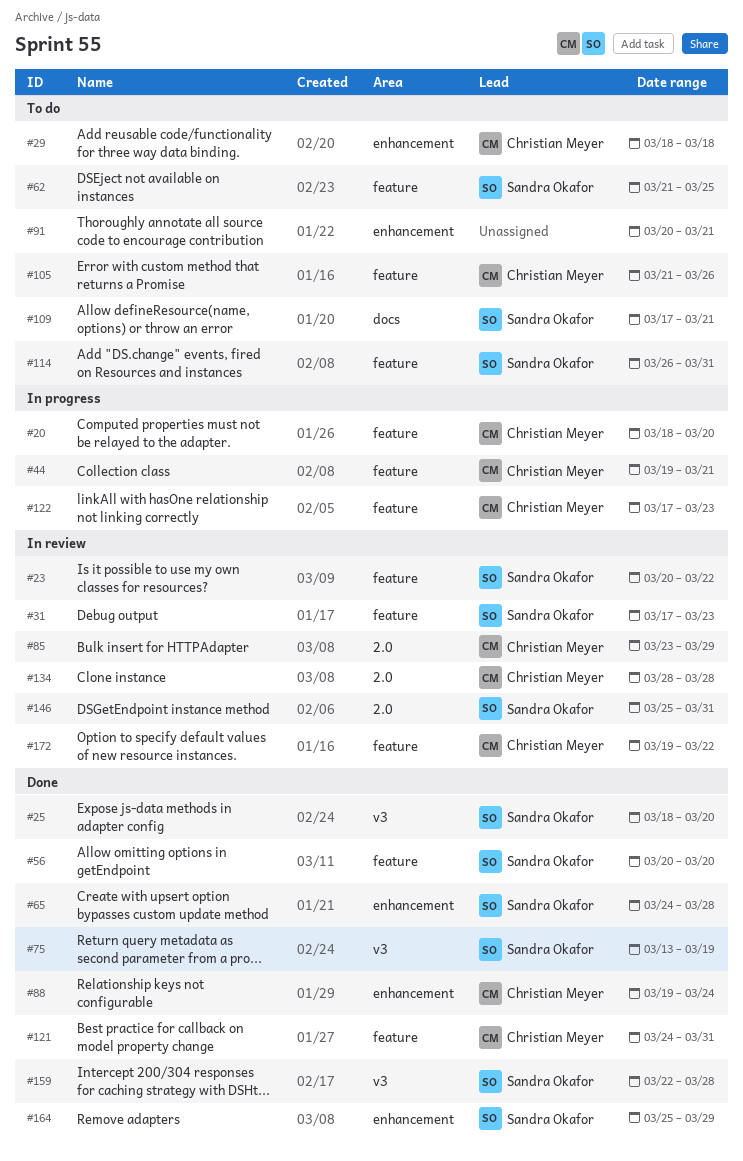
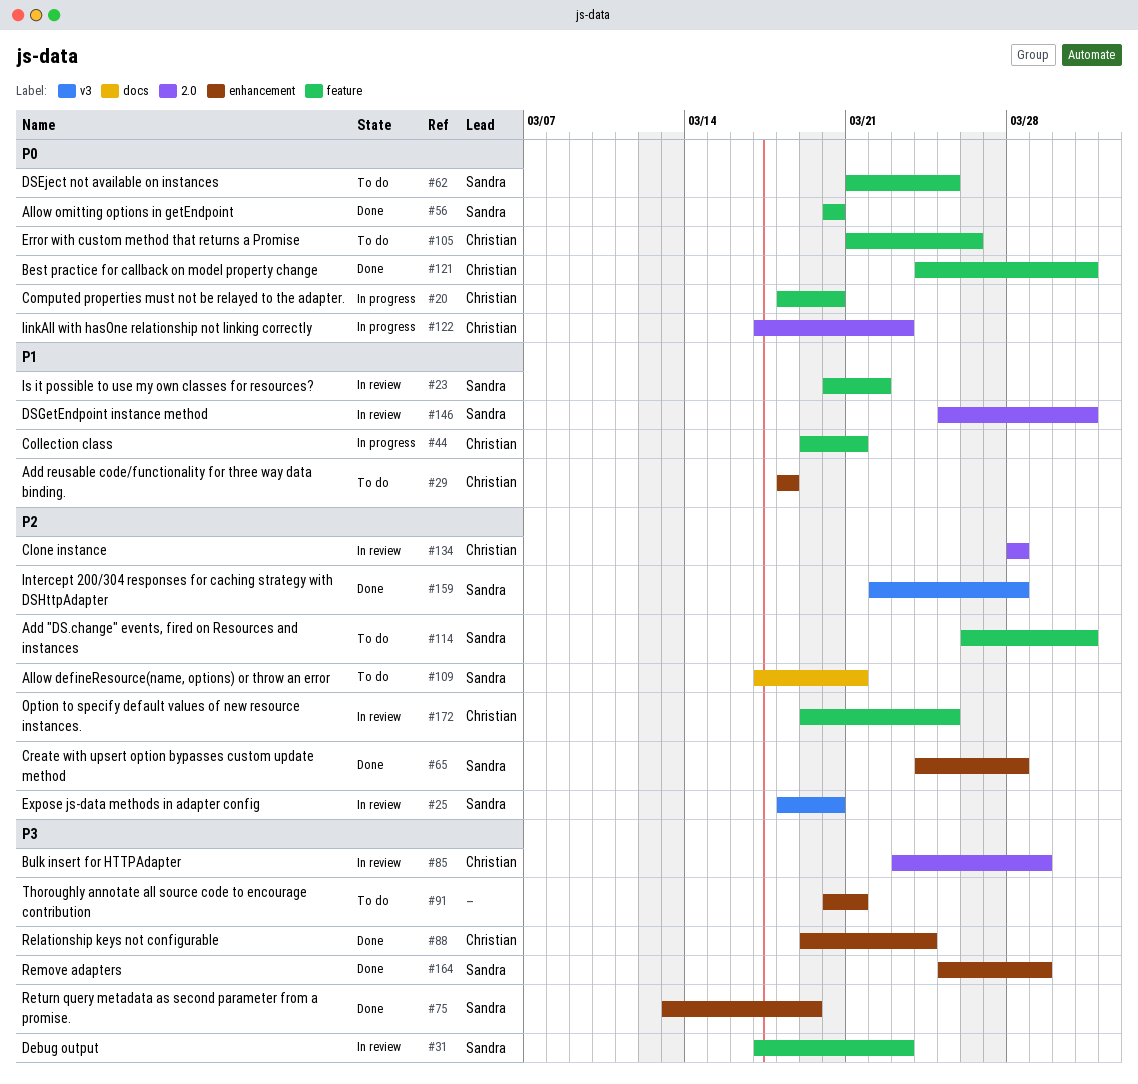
#25, status: Done -> In review
#75, label: v3 -> enhancement
#122, label: feature -> 2.0
#172, due: Mar 22 -> Mar 25

